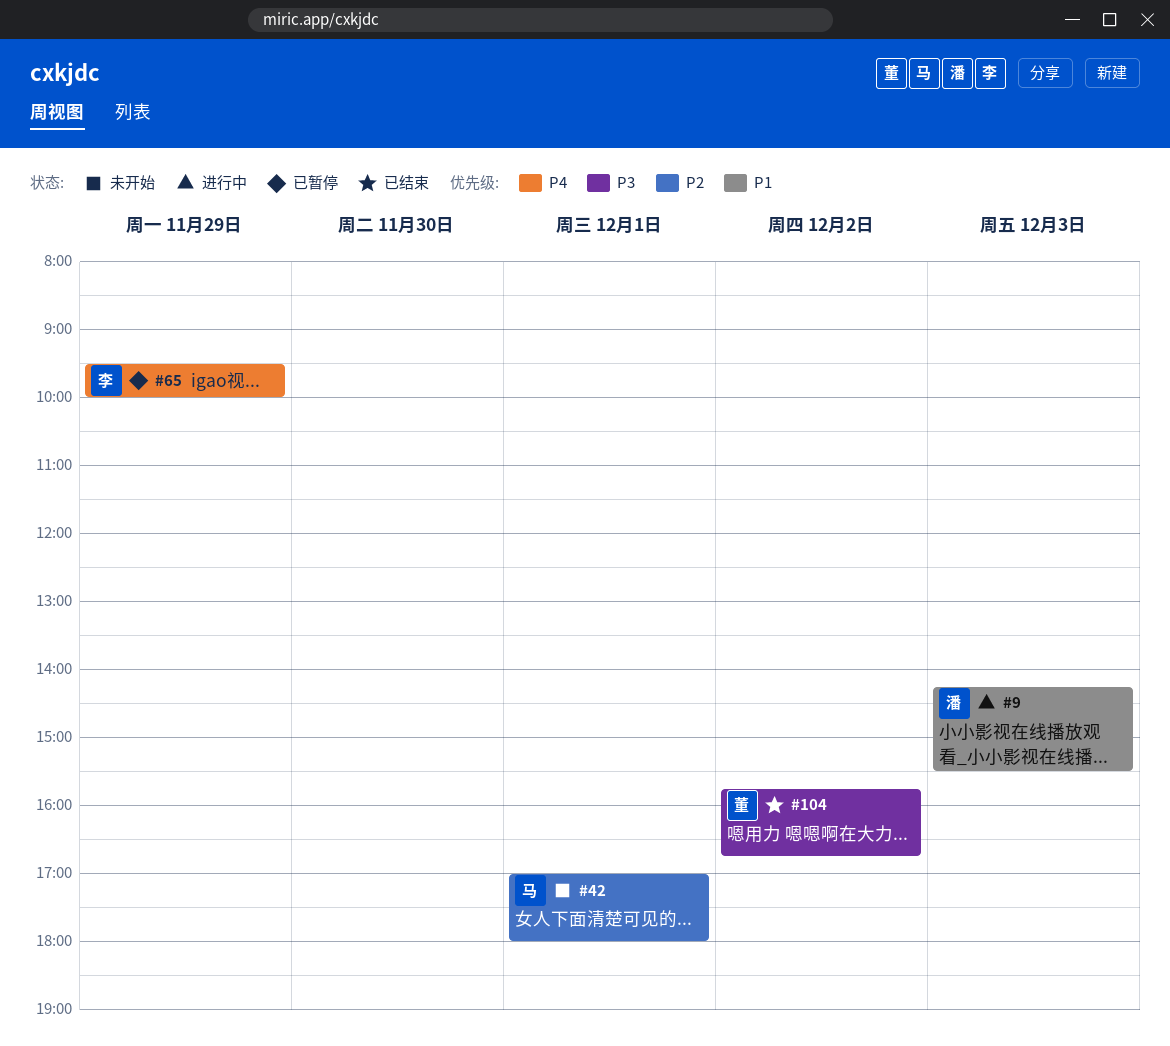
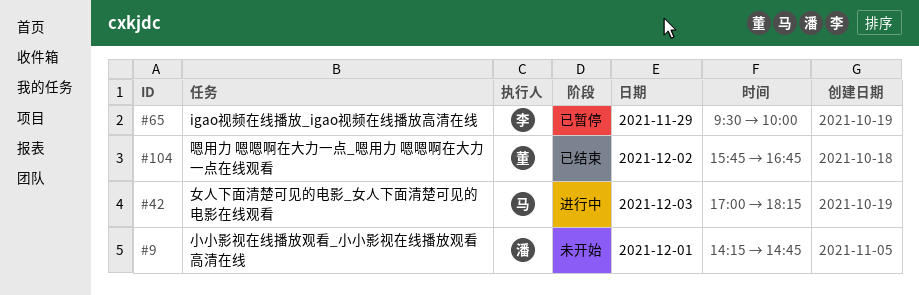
#9, status: 进行中 -> 未开始
#9, day: Dec 3 -> Dec 1
#9, ends: 15:30 -> 14:45
#42, status: 未开始 -> 进行中
#42, day: Dec 1 -> Dec 3
#42, ends: 18:00 -> 18:15

